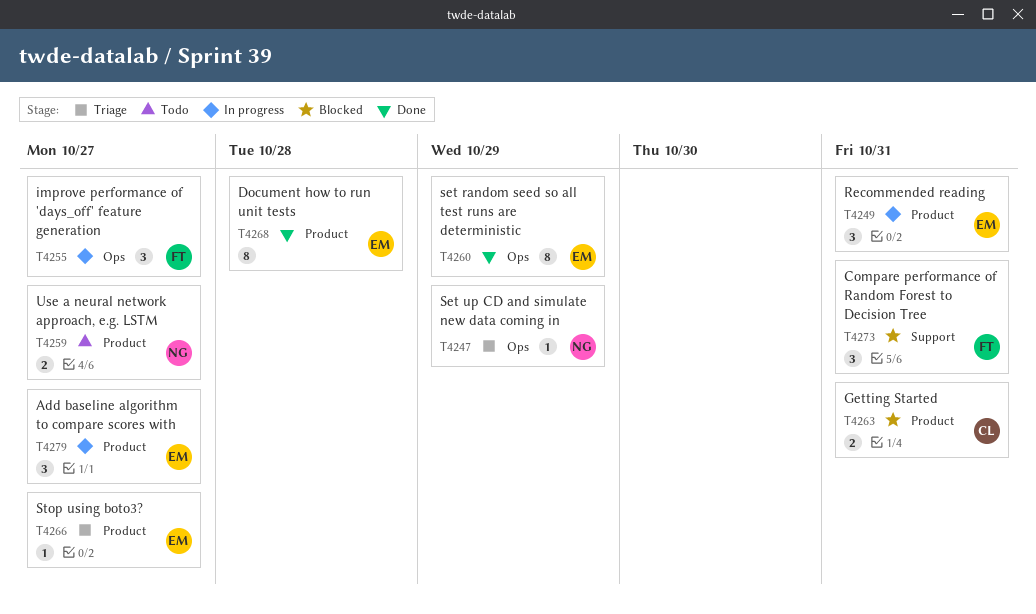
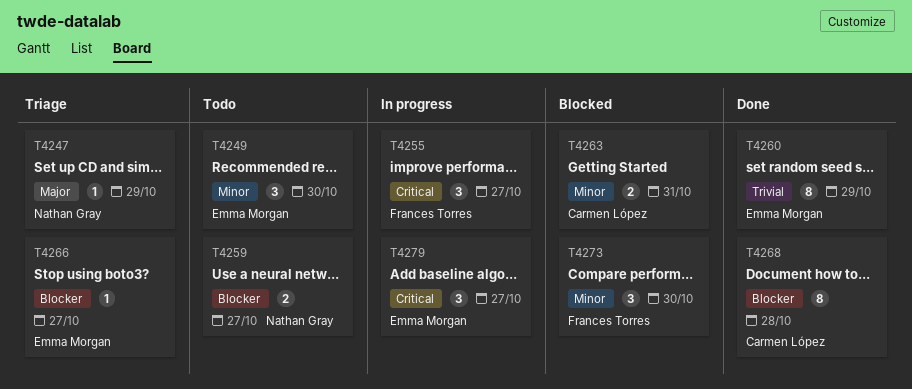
T4249, status: In progress -> Todo
T4249, due: Oct 31 -> Oct 30
T4268, owner: Emma Morgan -> Carmen López
T4273, due: Oct 31 -> Oct 30

